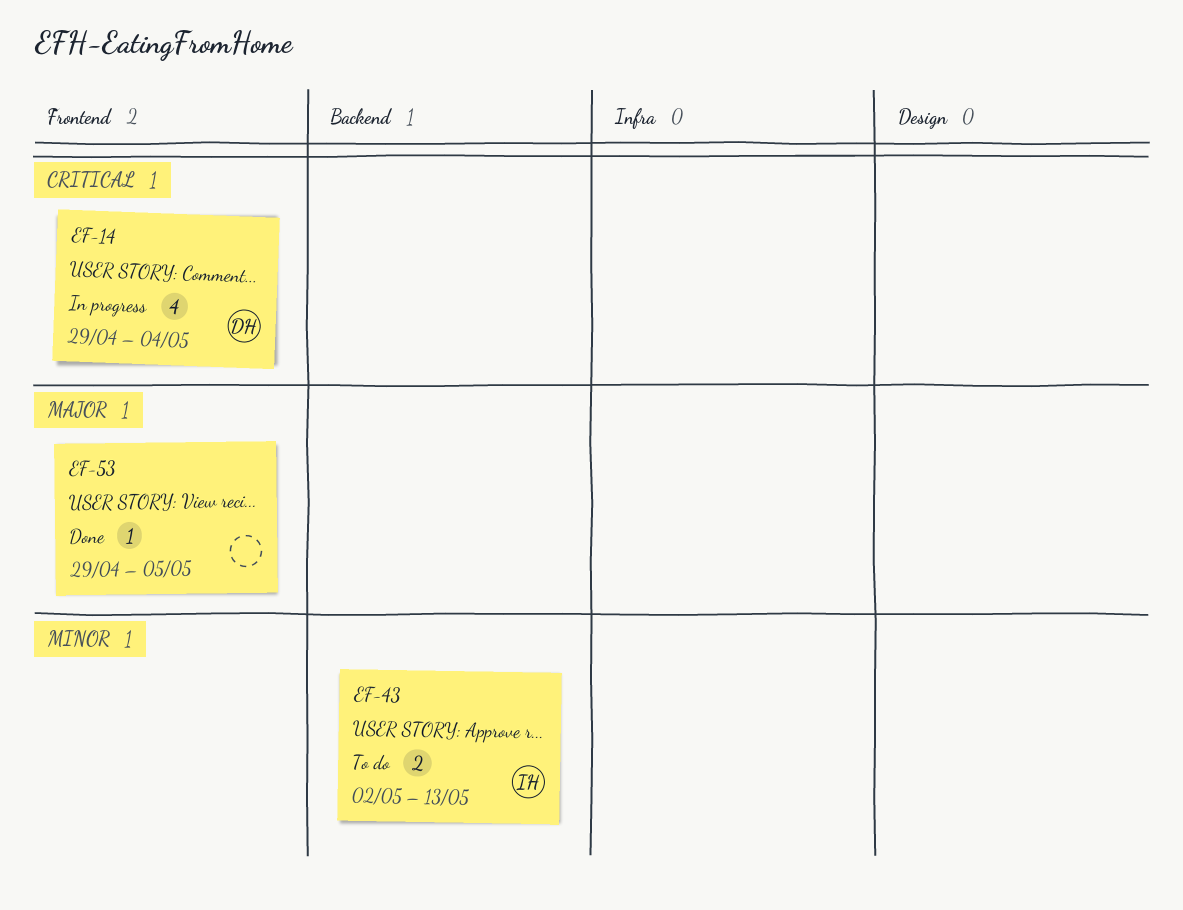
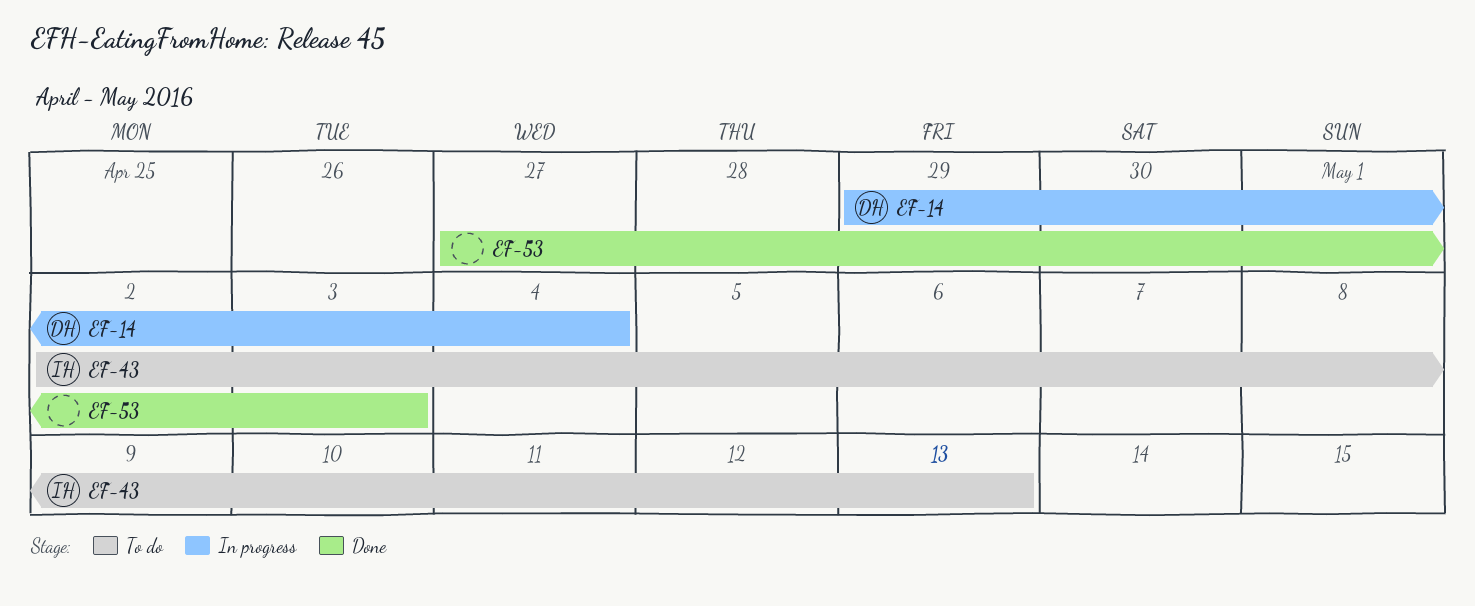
EF-53, start: Apr 29 -> Apr 27
EF-53, due: May 5 -> May 3

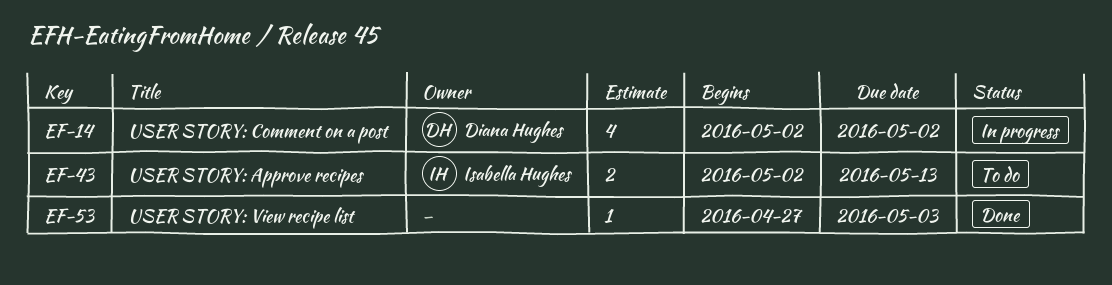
EF-14, start: Apr 29 -> May 2
EF-14, due: May 4 -> May 2

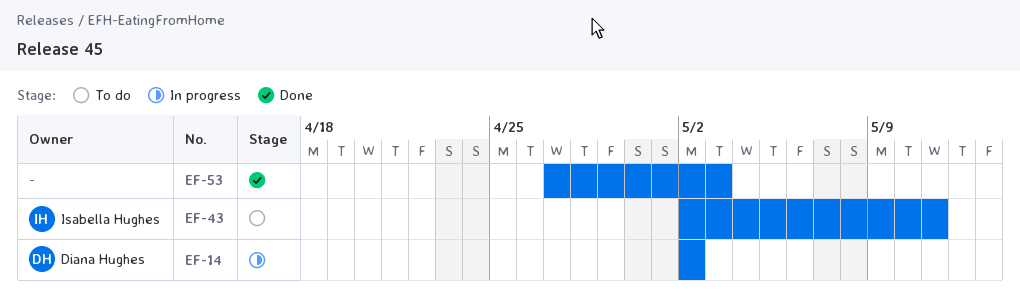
EF-43, due: May 13 -> May 11

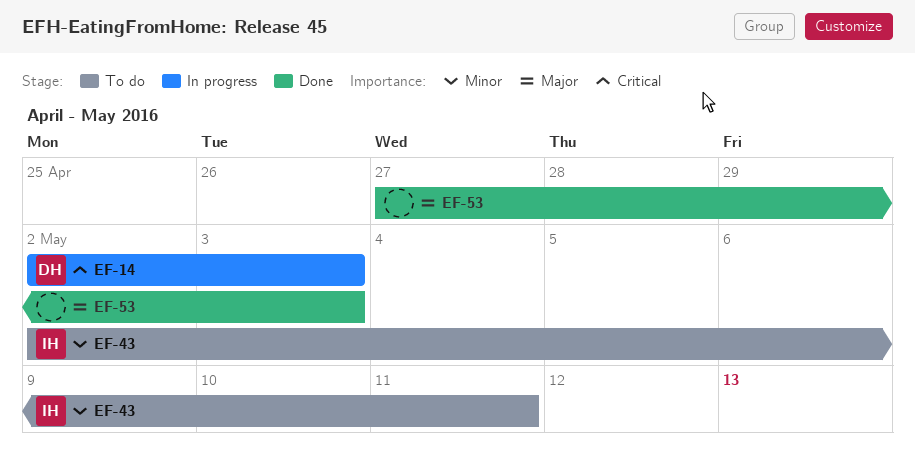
EF-14, due: May 2 -> May 3

